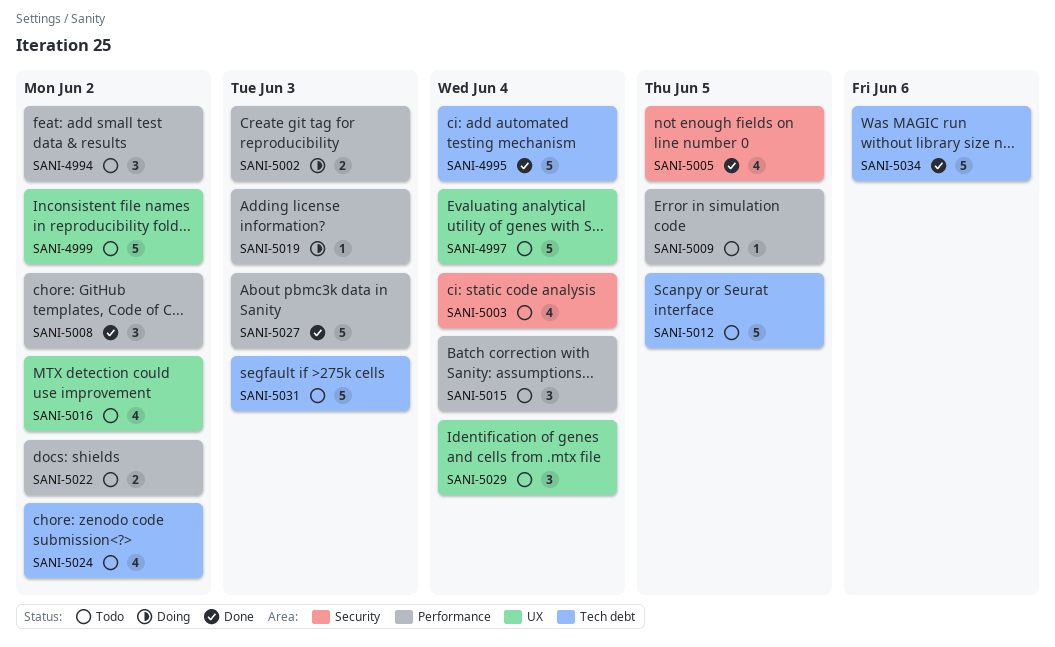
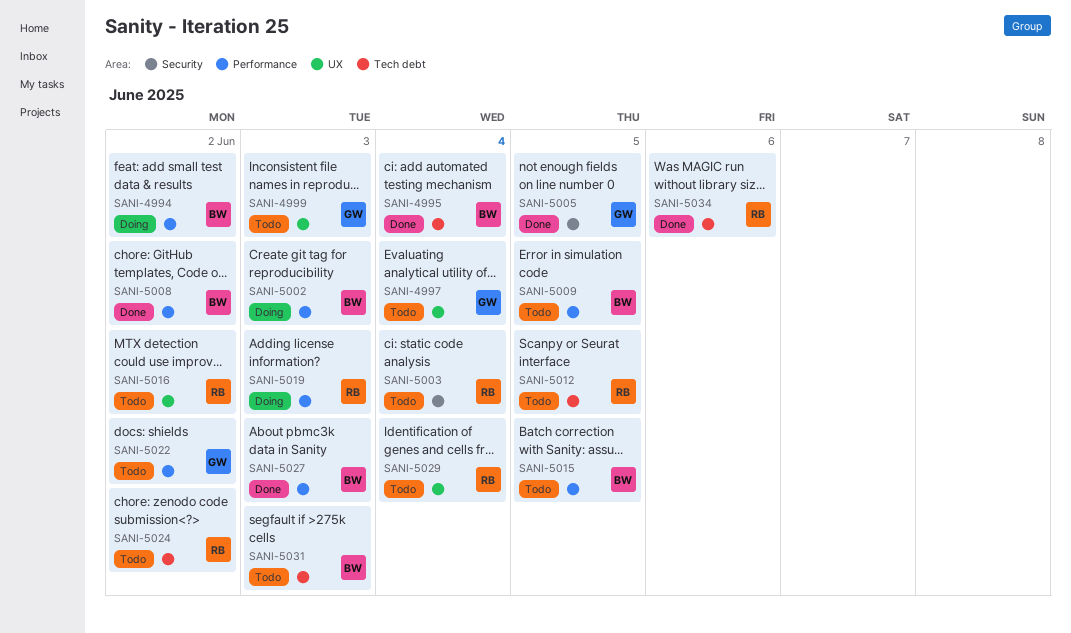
SANI-4994, status: Todo -> Doing
SANI-4999, due: Jun 2 -> Jun 3
SANI-5015, due: Jun 4 -> Jun 5

